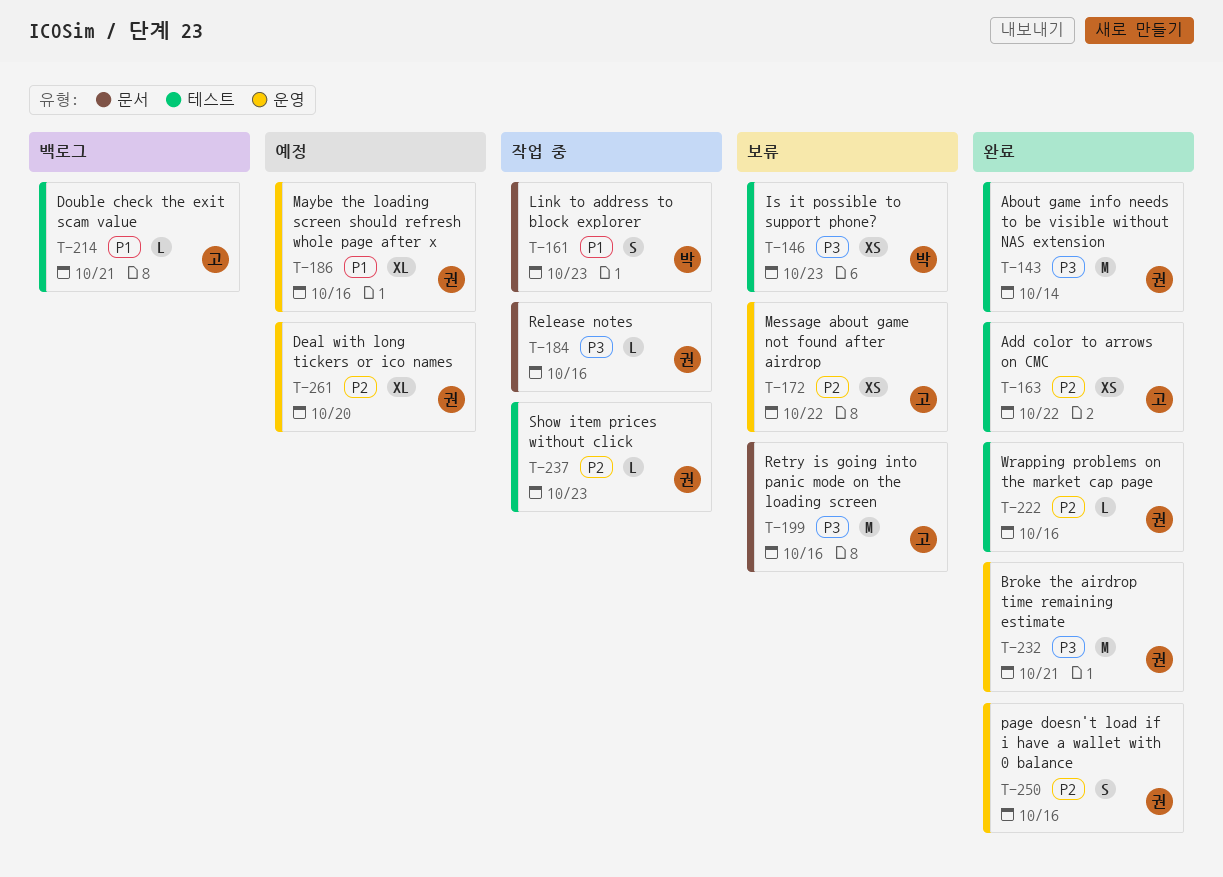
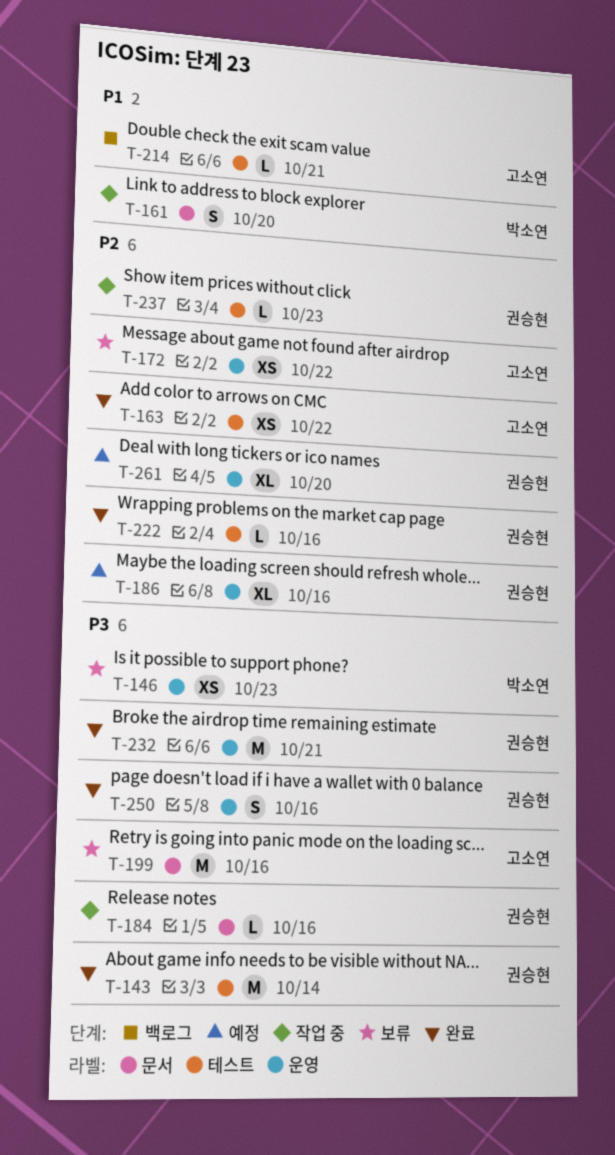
T-146, label: 테스트 -> 운영
T-161, due: Oct 23 -> Oct 20
T-186, priority: P1 -> P2
T-250, priority: P2 -> P3

